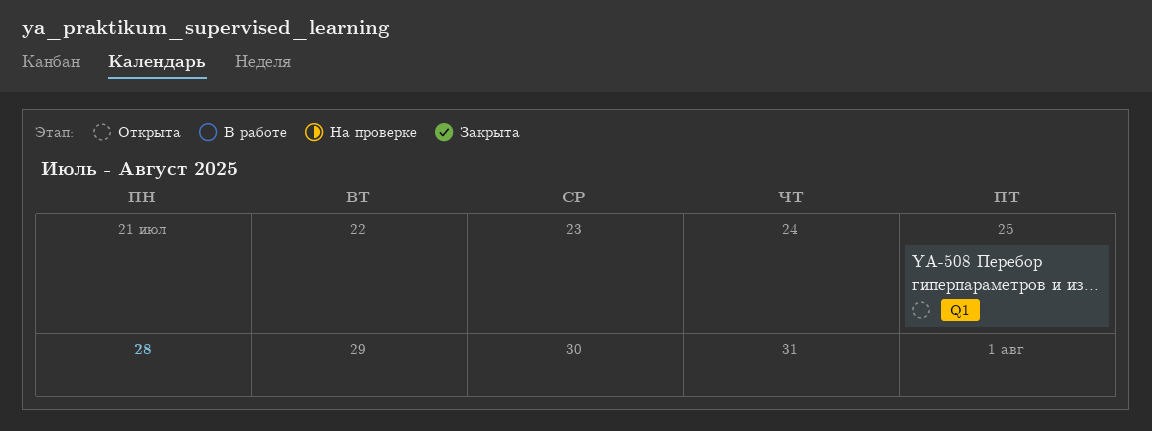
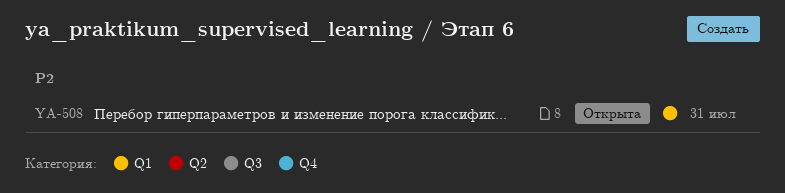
YA-508, due: Jul 25 -> Jul 31

